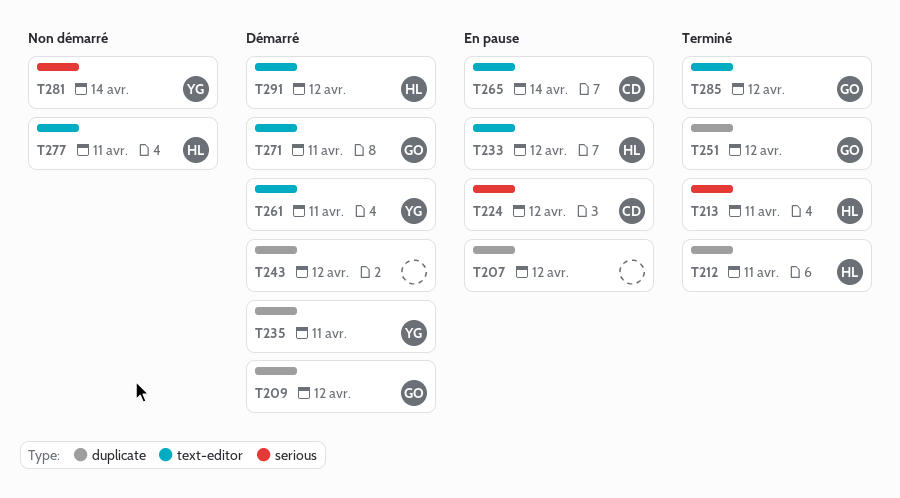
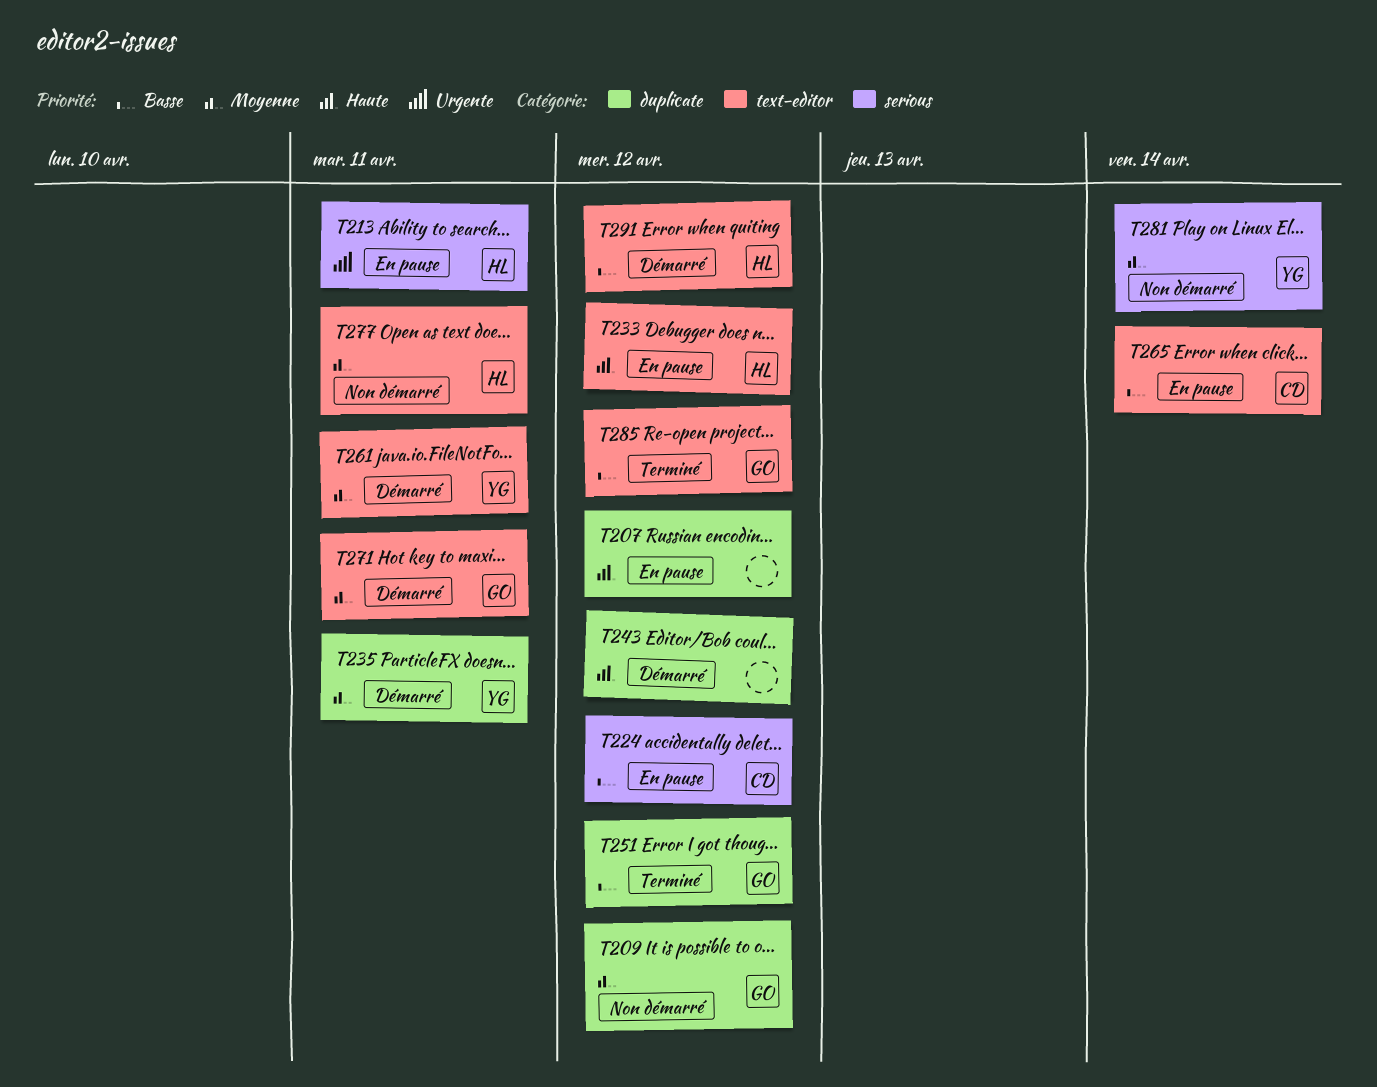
T209, status: Démarré -> Non démarré
T212: present -> none
T213, status: Terminé -> En pause

